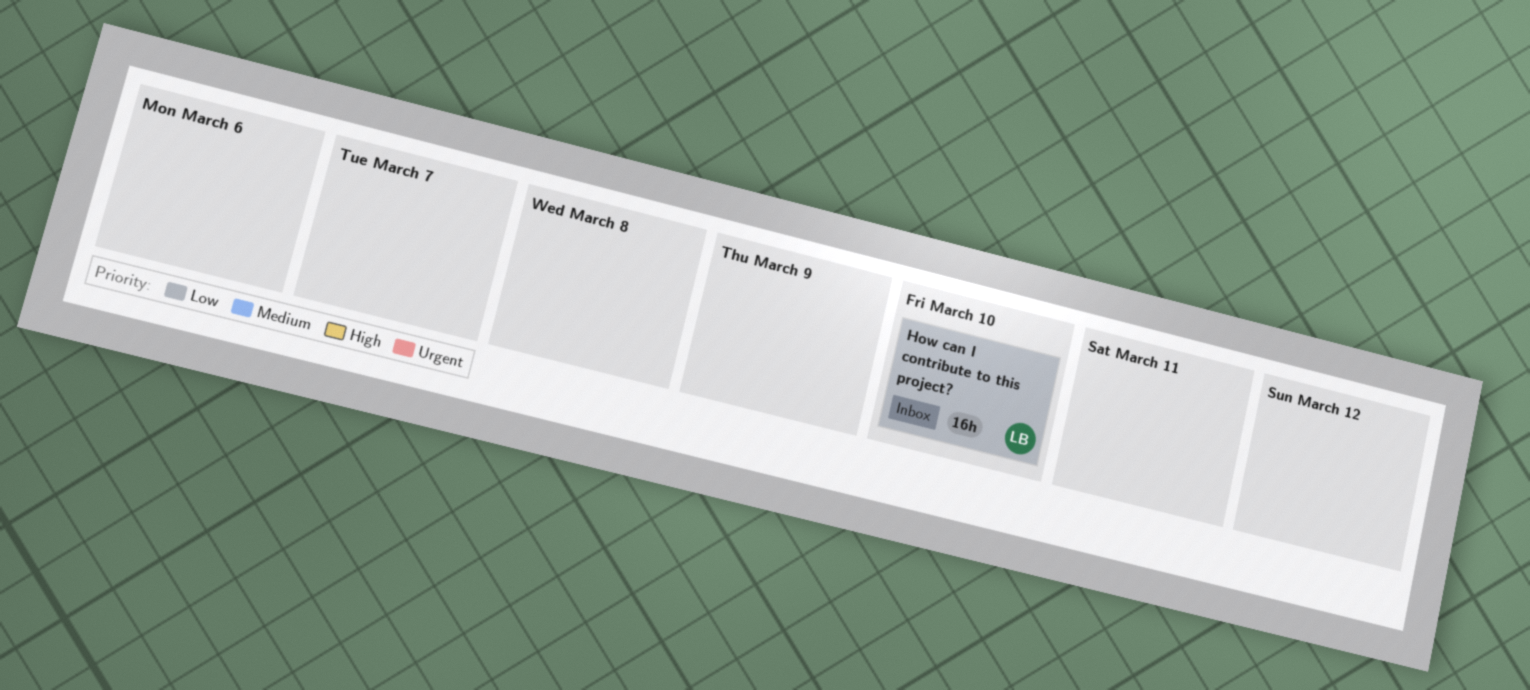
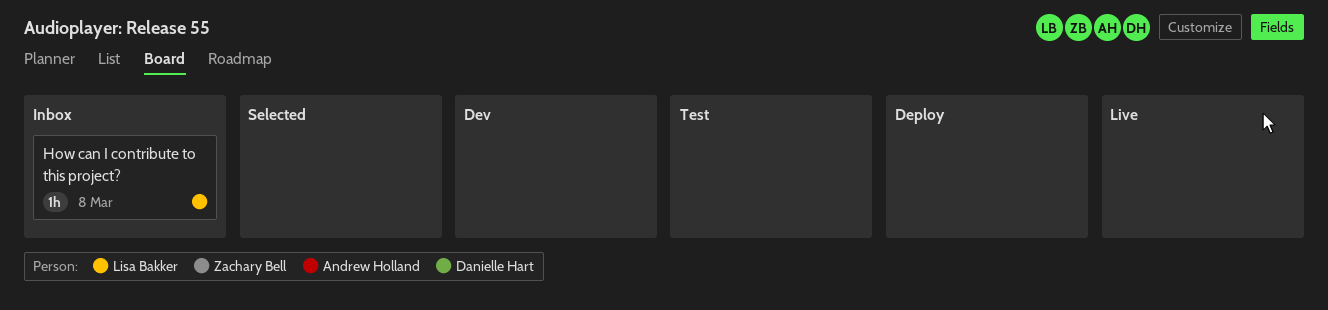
How can I contribute to this project?, estimate: 16h -> 1h
How can I contribute to this project?, due: Mar 10 -> Mar 8

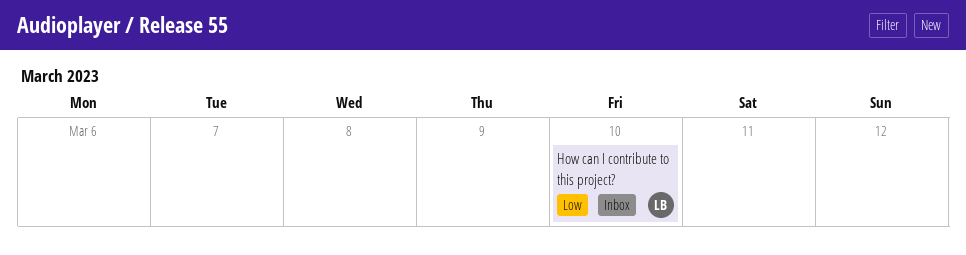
How can I contribute to this project?, due: Mar 8 -> Mar 10

